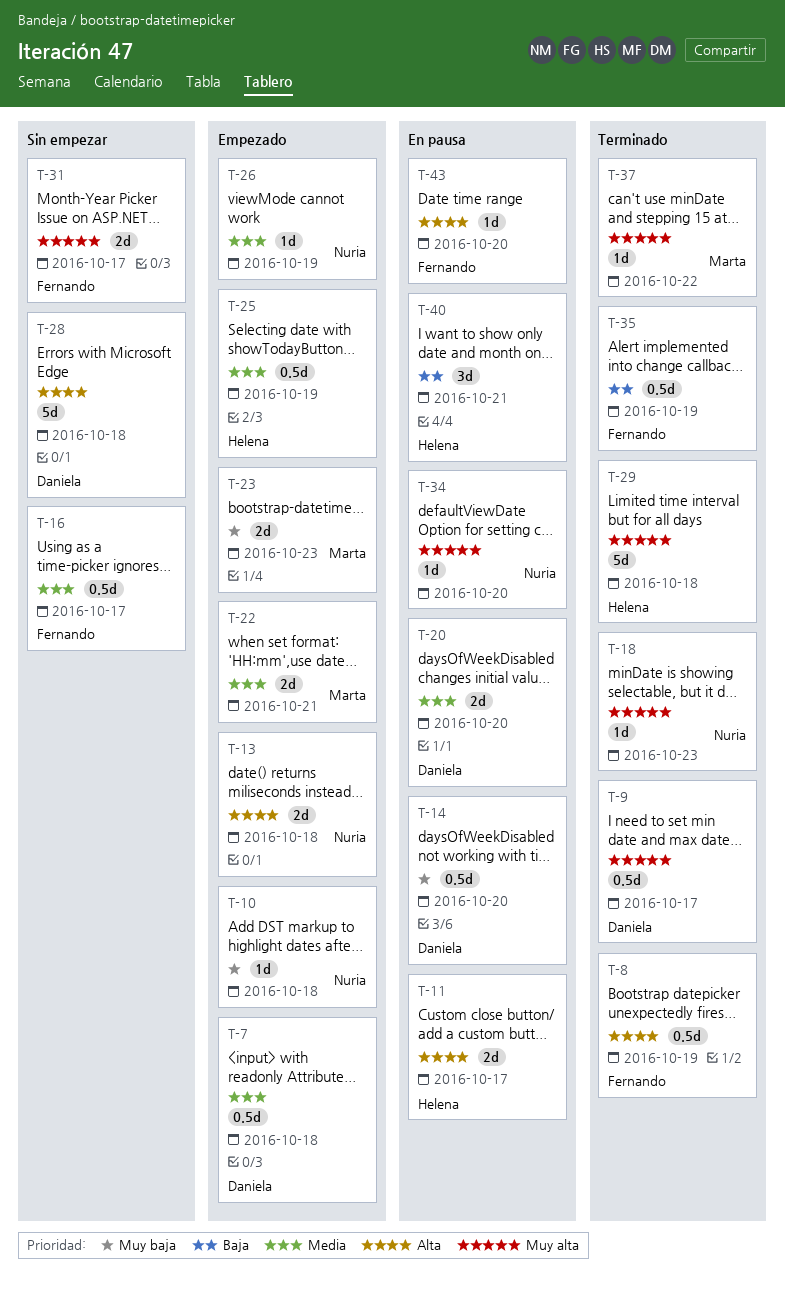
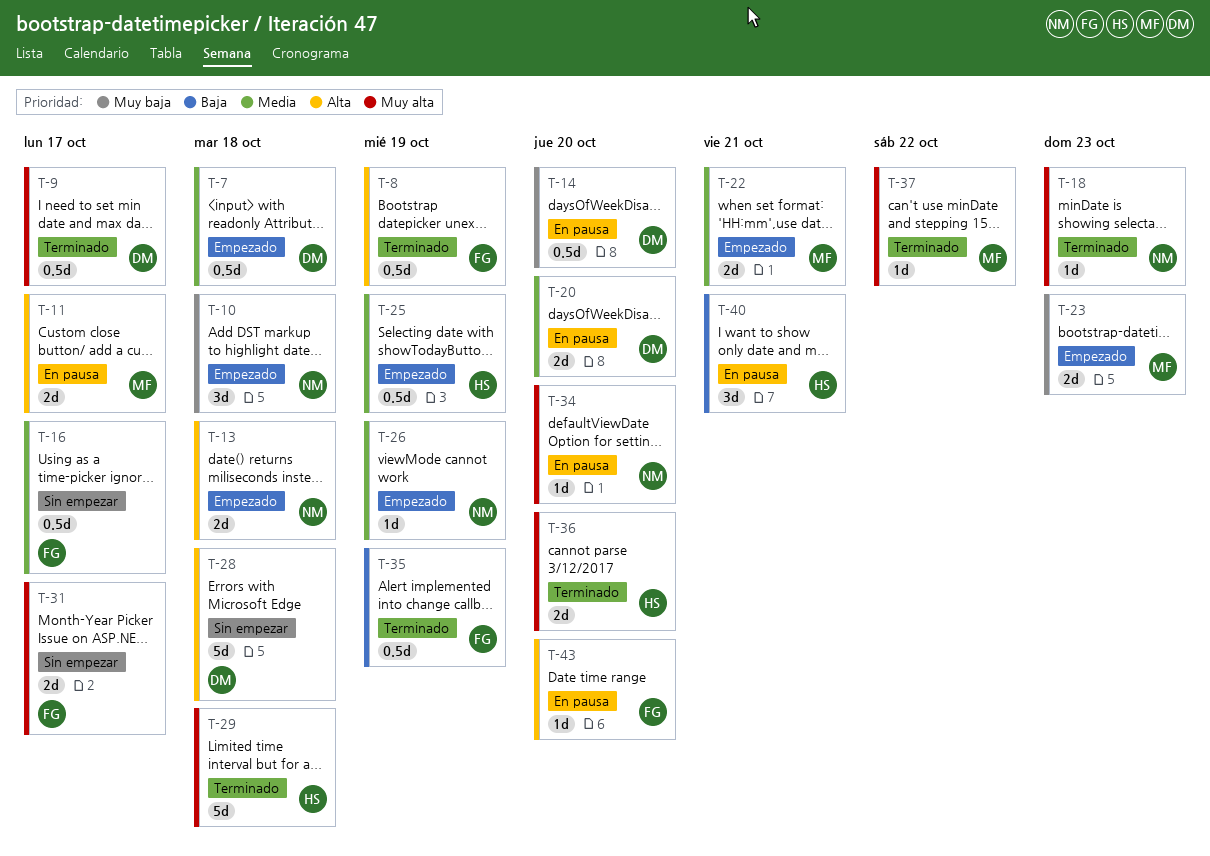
T-10, estimate: 1d -> 3d
T-11, owner: Helena -> Marta
T-36: none -> present

